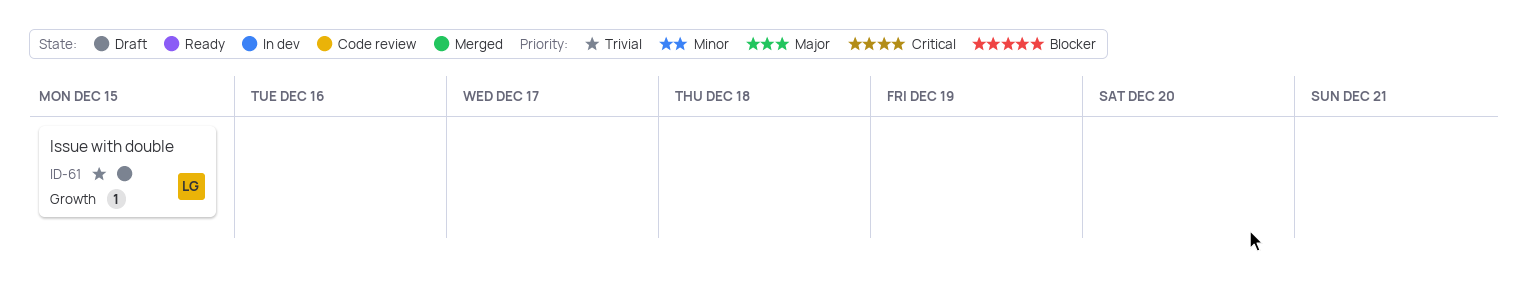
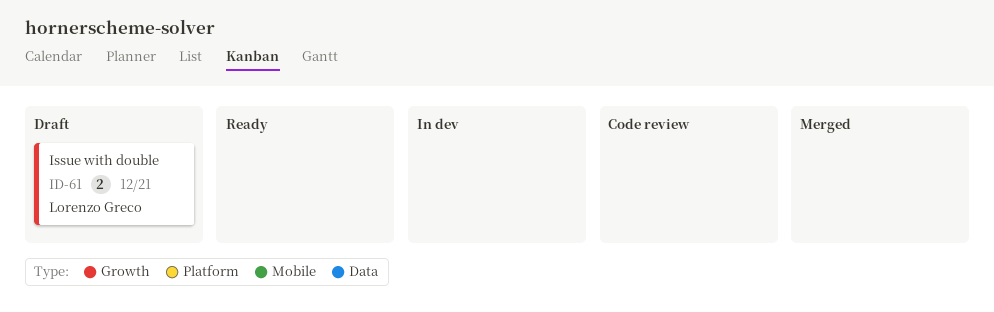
ID-61, estimate: 1 -> 2
ID-61, due: Dec 15 -> Dec 21

